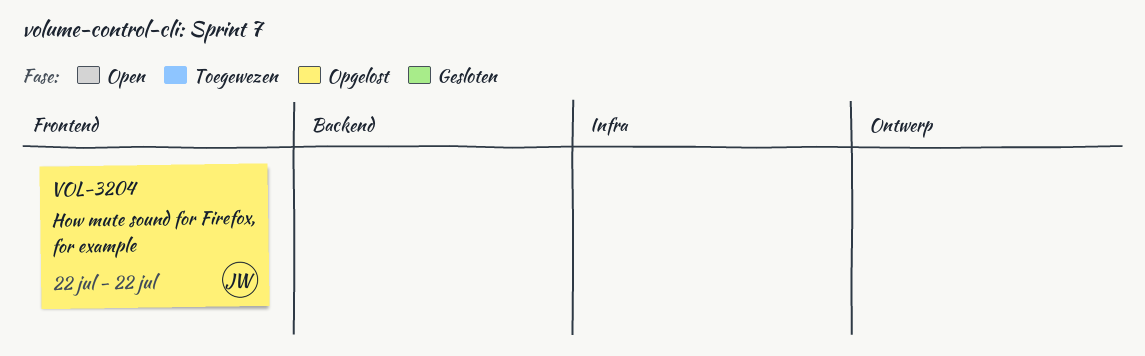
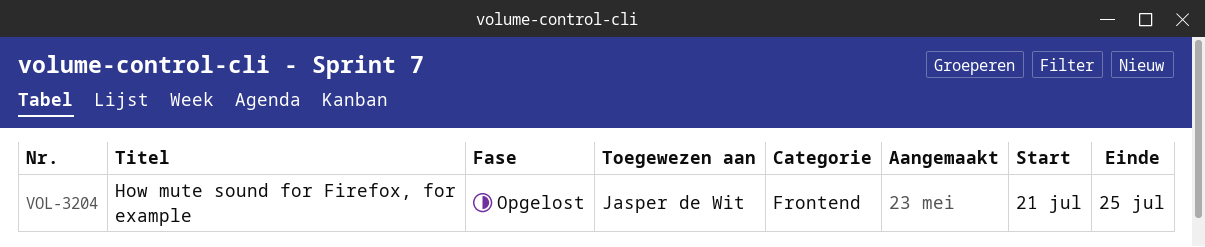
VOL-3204, start: Jul 22 -> Jul 21
VOL-3204, due: Jul 22 -> Jul 25

